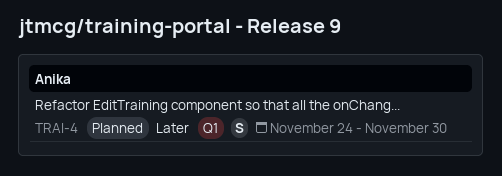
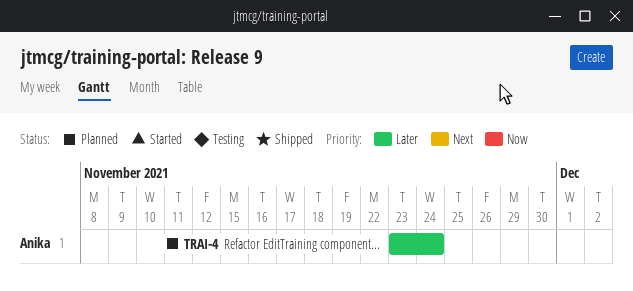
TRAI-4, start: Nov 24 -> Nov 23
TRAI-4, due: Nov 30 -> Nov 24

